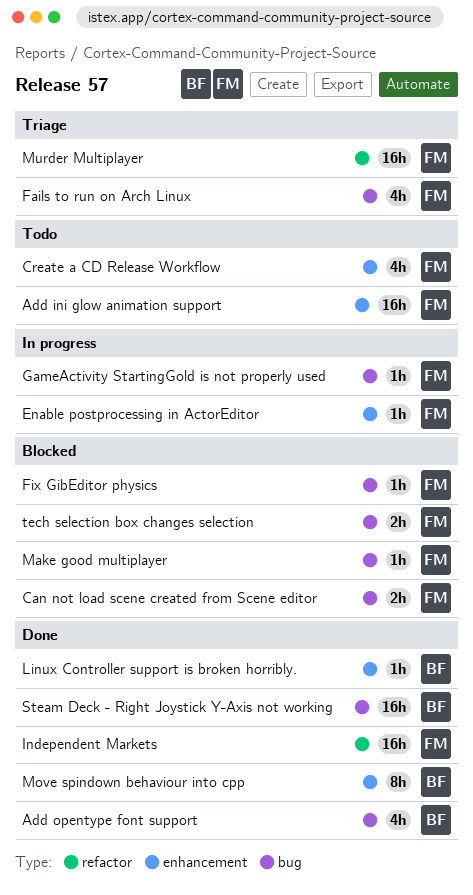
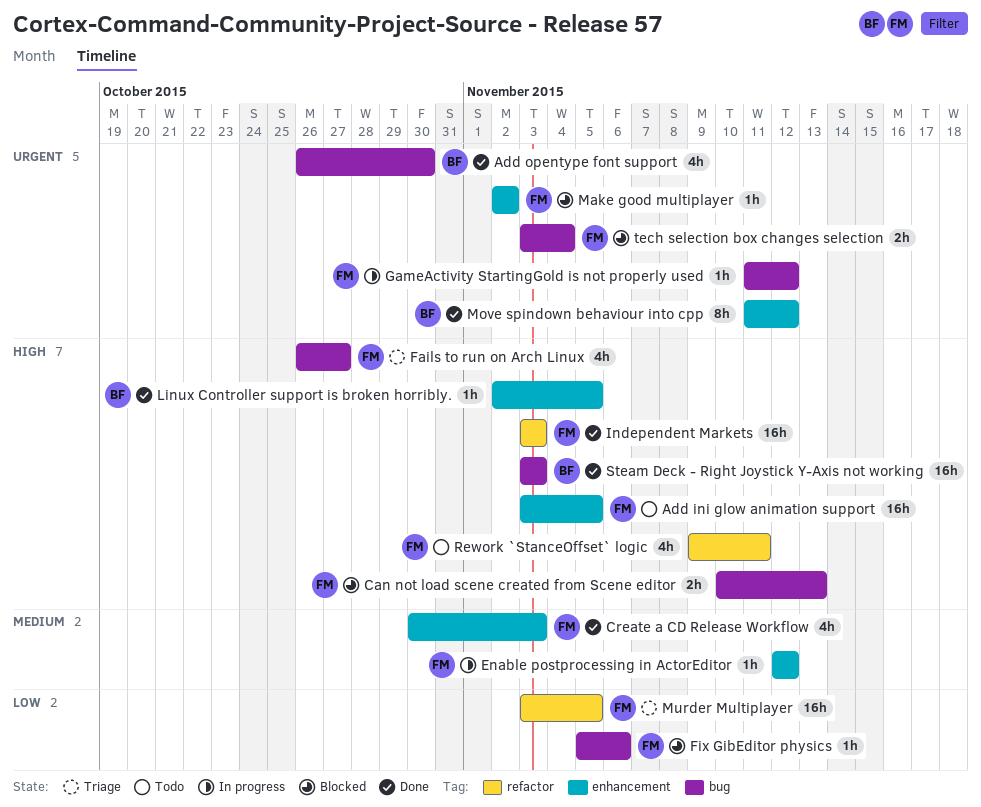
Create a CD Release Workflow, status: Todo -> Done
Make good multiplayer, label: bug -> enhancement
Rework `StanceOffset` logic: none -> present

